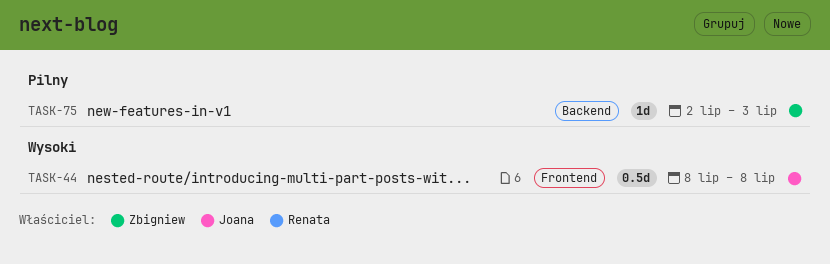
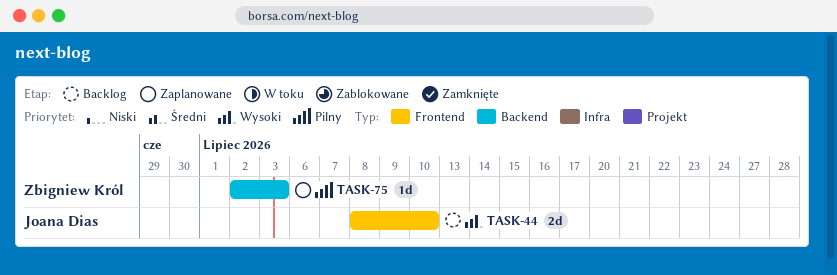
TASK-44, estimate: 0.5d -> 2d
TASK-44, due: Jul 8 -> Jul 10

